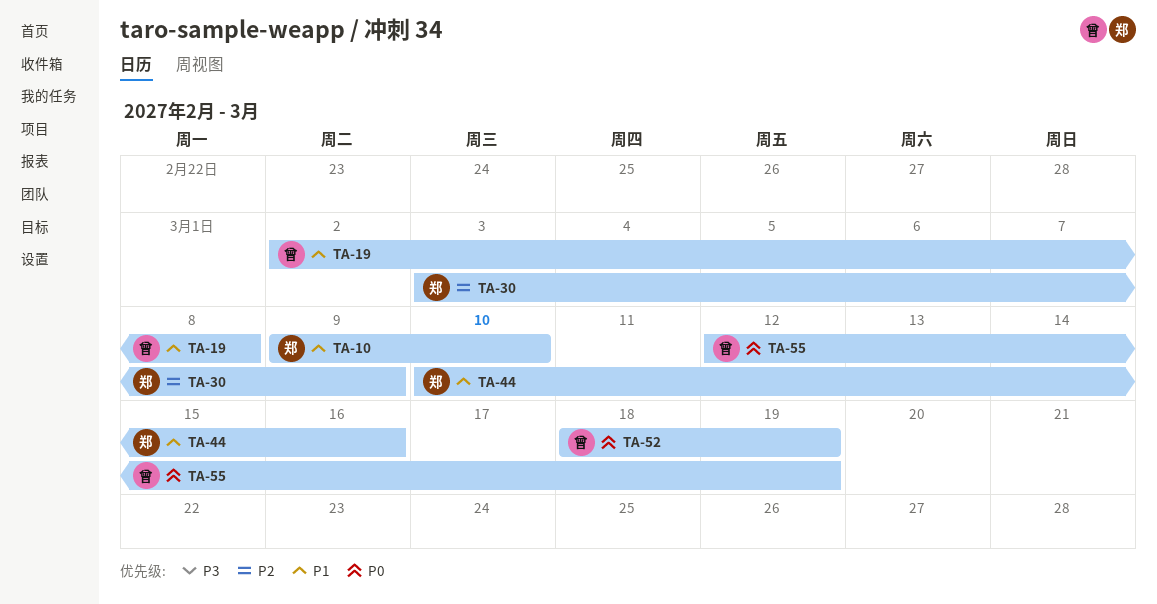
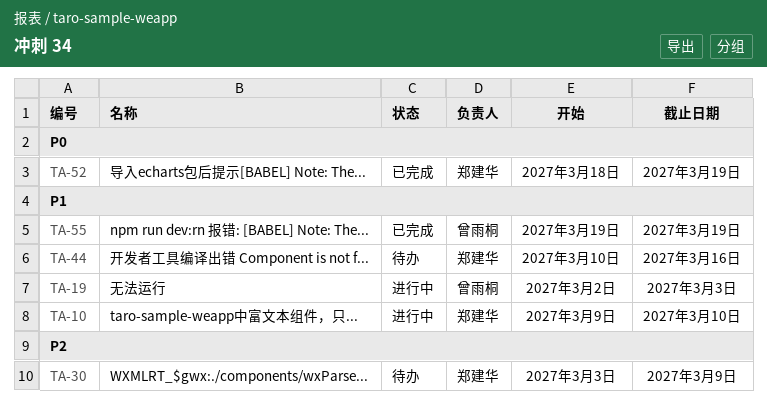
TA-19, due: Mar 8 -> Mar 3
TA-52, owner: 曾雨桐 -> 郑建华
TA-55, priority: P0 -> P1
TA-55, start: Mar 12 -> Mar 19

